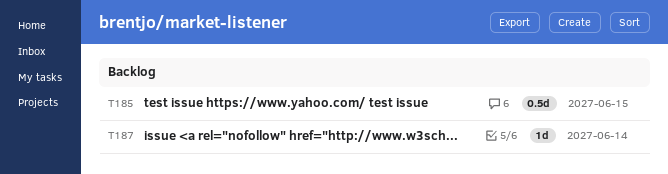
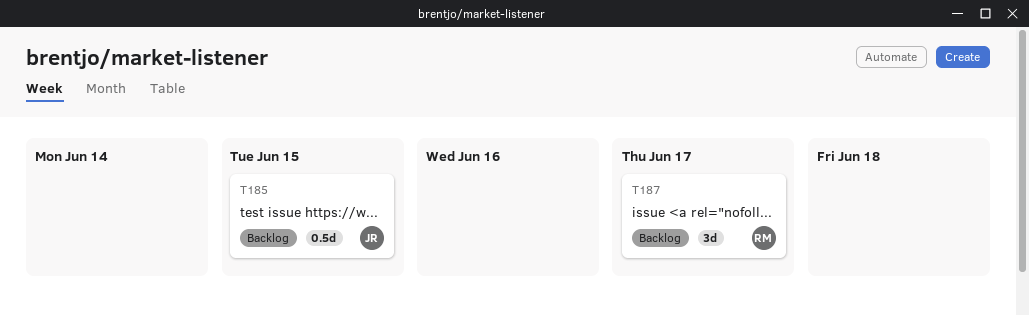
T187, estimate: 1d -> 3d
T187, due: Jun 14 -> Jun 17

